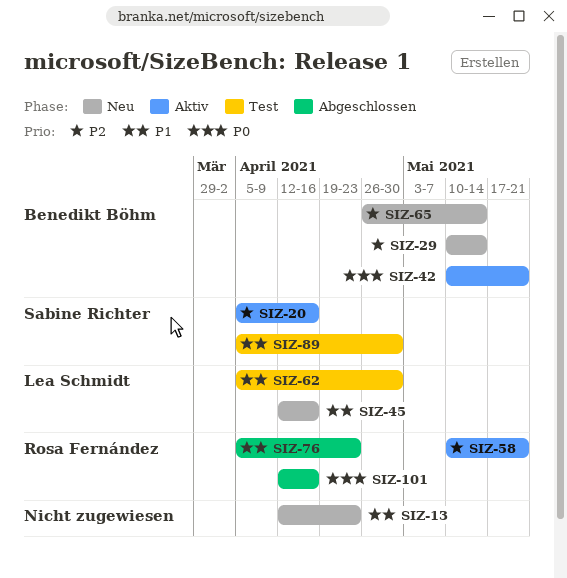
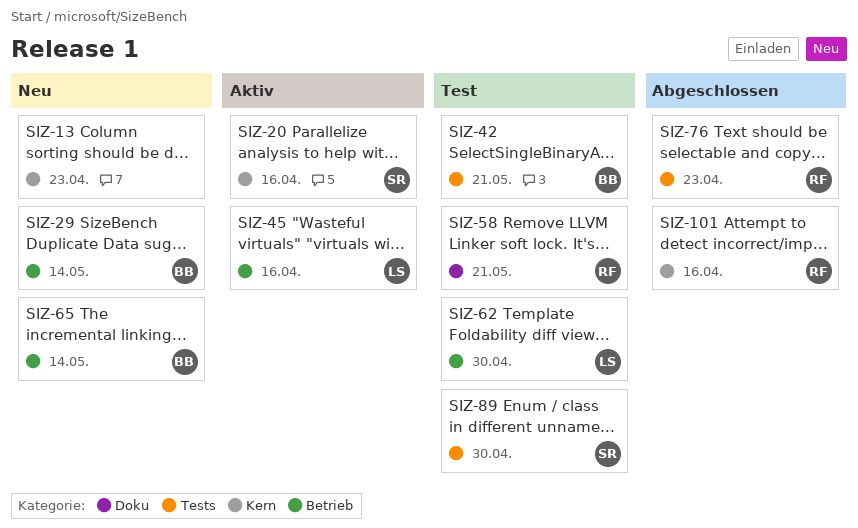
SIZ-42, status: Aktiv -> Test
SIZ-45, status: Neu -> Aktiv
SIZ-58, status: Aktiv -> Test

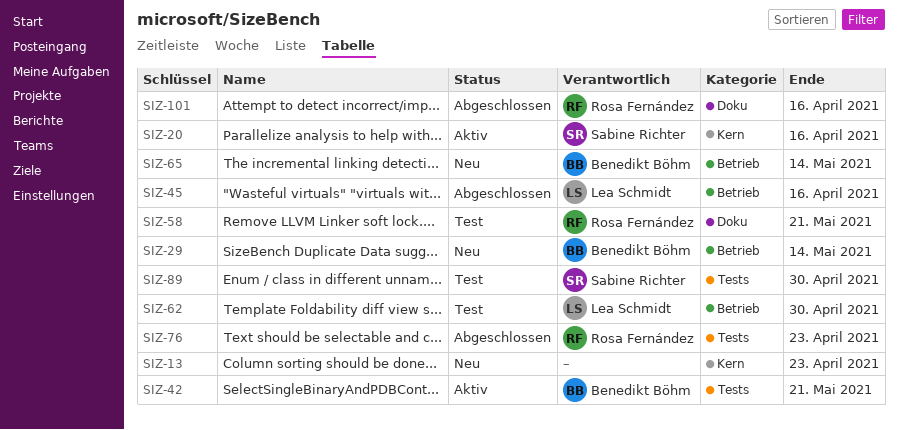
SIZ-42, status: Test -> Aktiv
SIZ-45, status: Aktiv -> Abgeschlossen
SIZ-101, label: Kern -> Doku

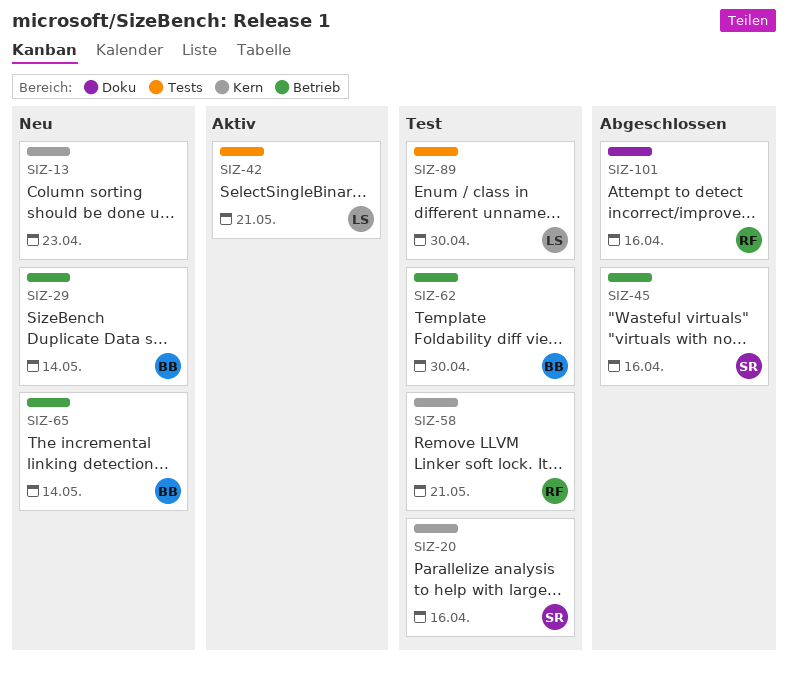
SIZ-20, status: Aktiv -> Test
SIZ-42, owner: Benedikt Böhm -> Lea Schmidt
SIZ-45, owner: Lea Schmidt -> Sabine Richter
SIZ-58, label: Doku -> Kern
SIZ-62, owner: Lea Schmidt -> Benedikt Böhm
SIZ-76: present -> none
SIZ-89, owner: Sabine Richter -> Lea Schmidt

